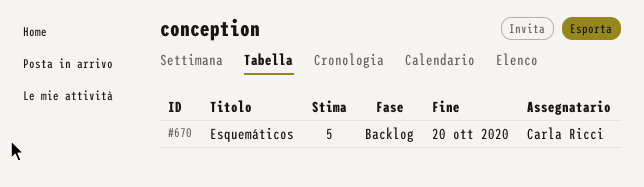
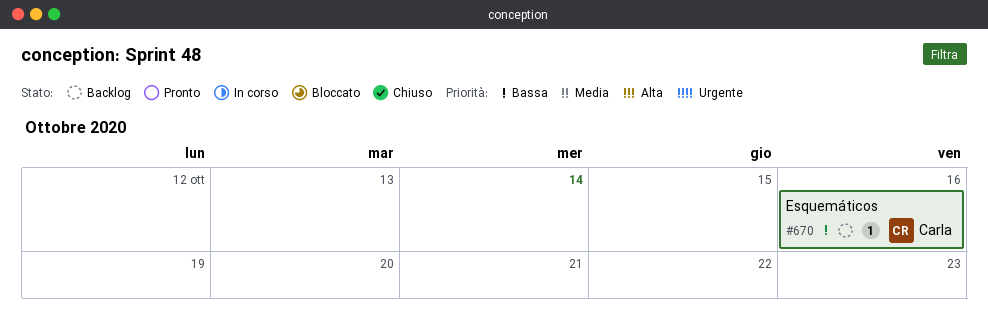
#670, estimate: 5 -> 1
#670, due: Oct 20 -> Oct 16

